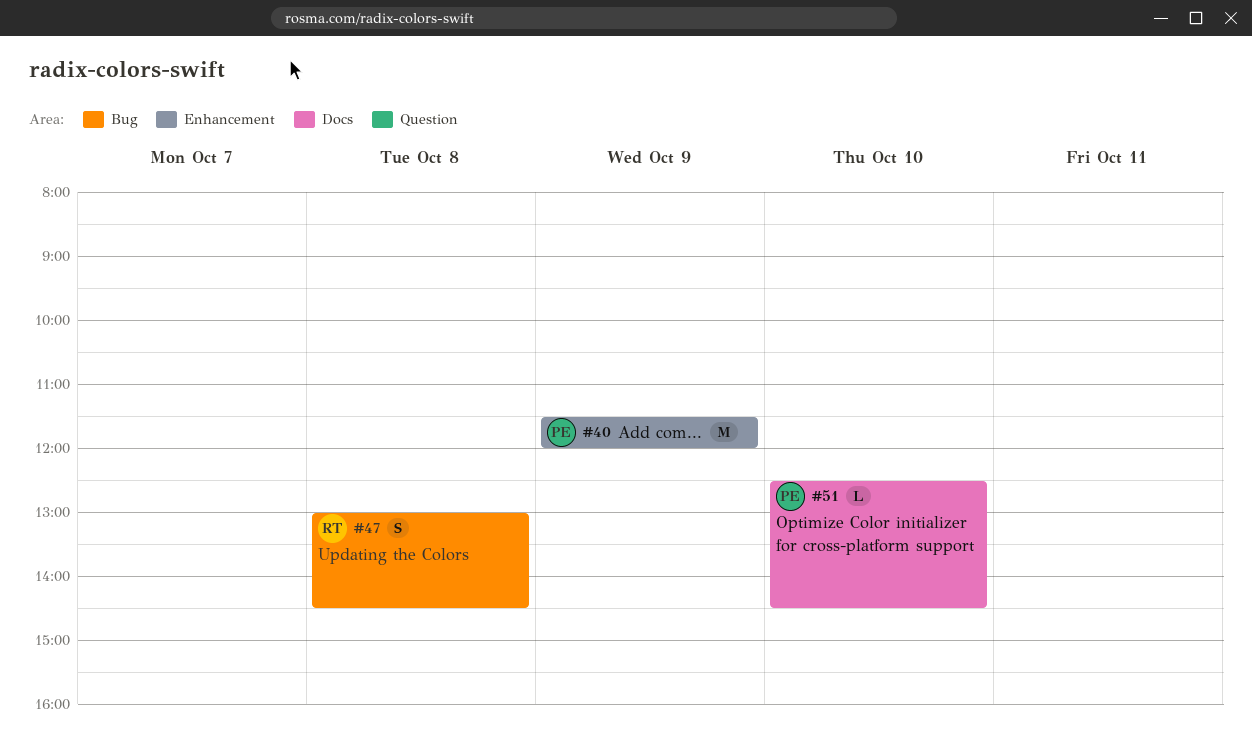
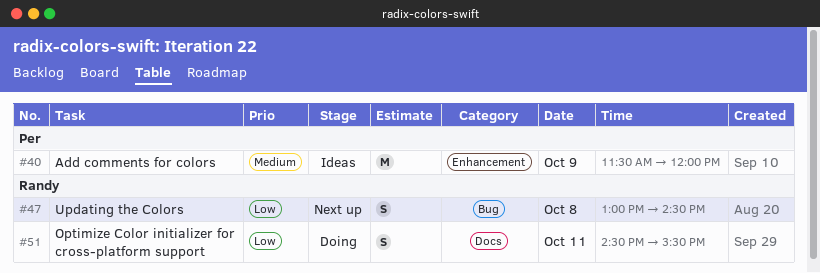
#51, owner: Per -> Randy
#51, estimate: L -> S
#51, day: Oct 10 -> Oct 11
#51, begins: 12:30 -> 14:30
#51, ends: 14:30 -> 15:30

